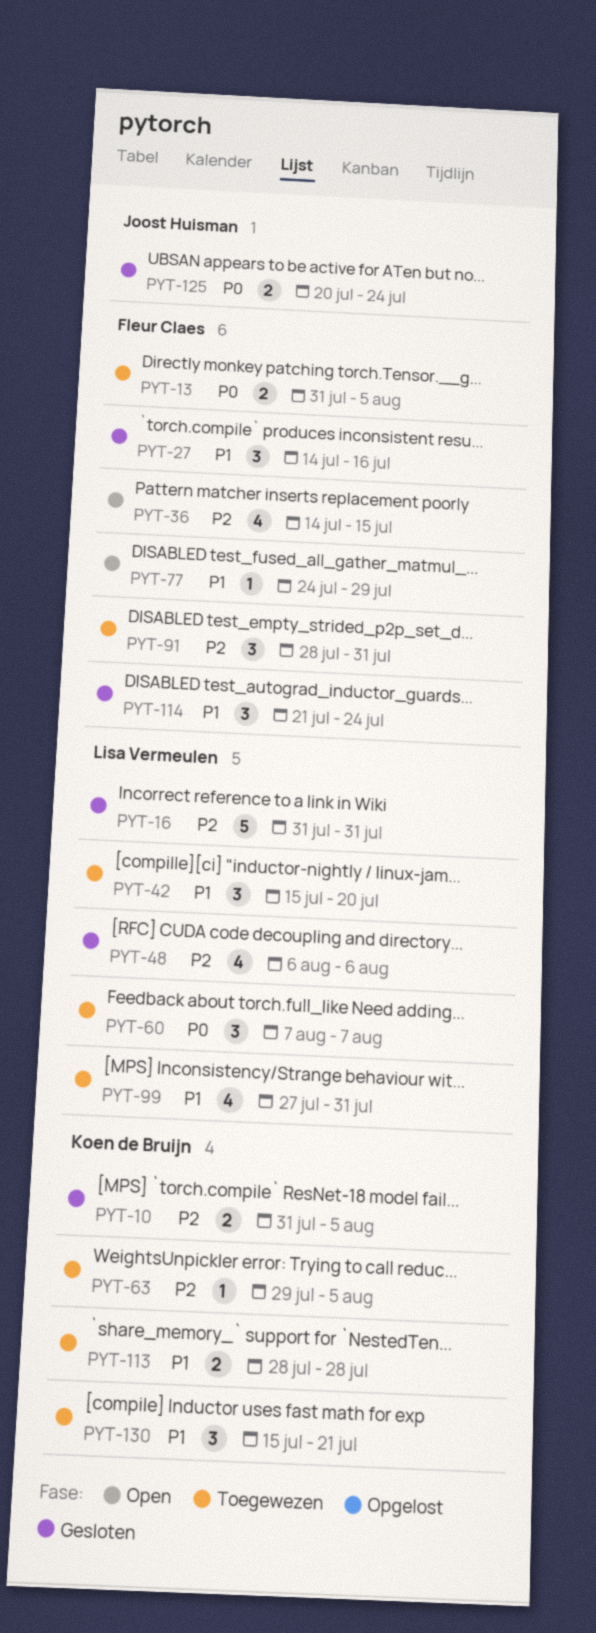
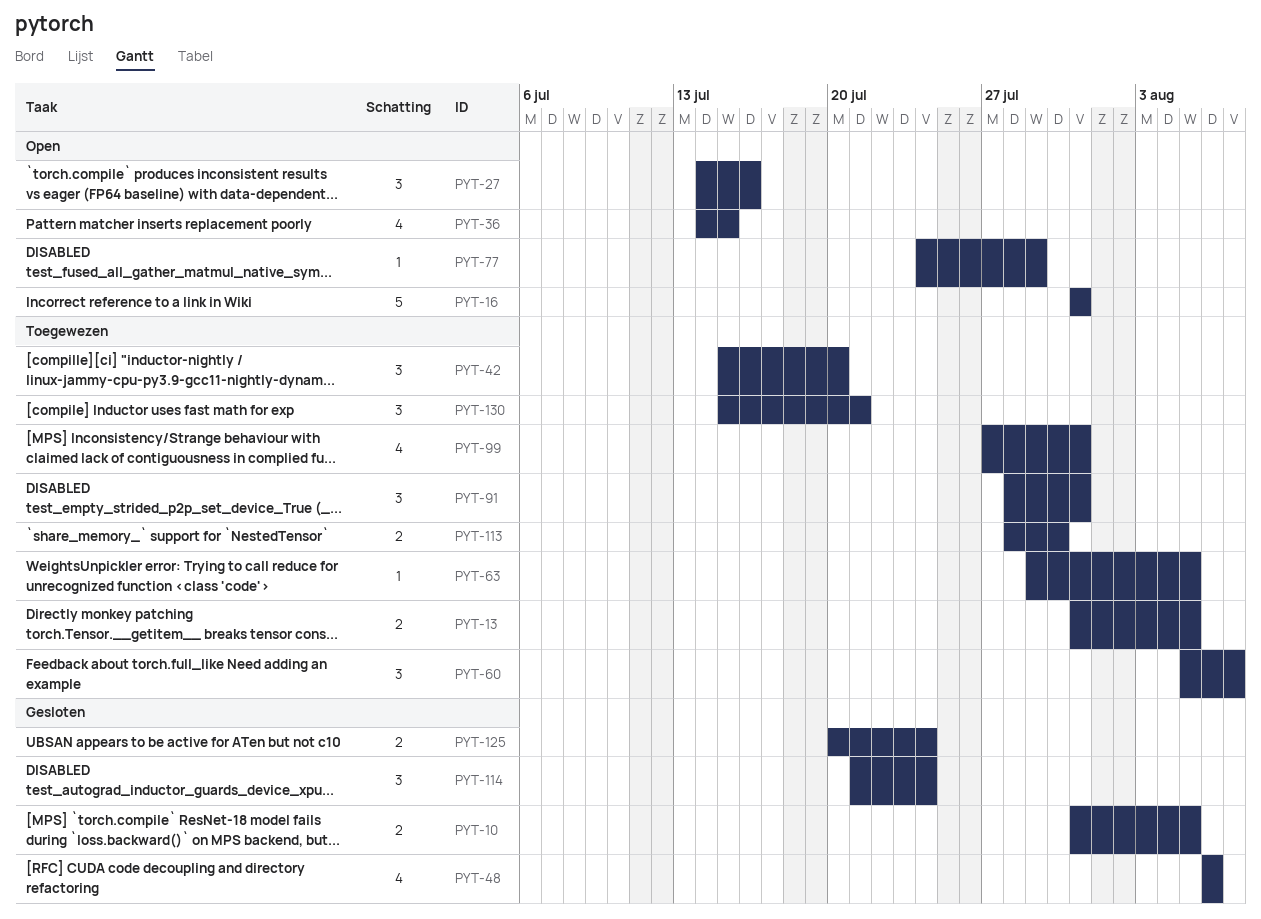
PYT-16, status: Gesloten -> Open
PYT-27, status: Gesloten -> Open
PYT-60, start: Aug 7 -> Aug 5
PYT-113, due: Jul 28 -> Jul 30

